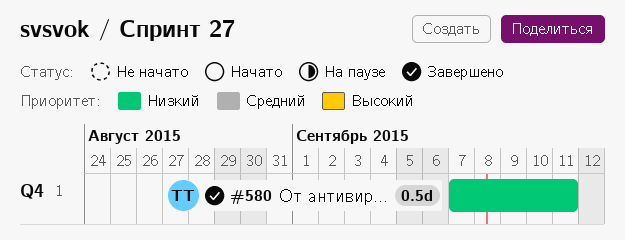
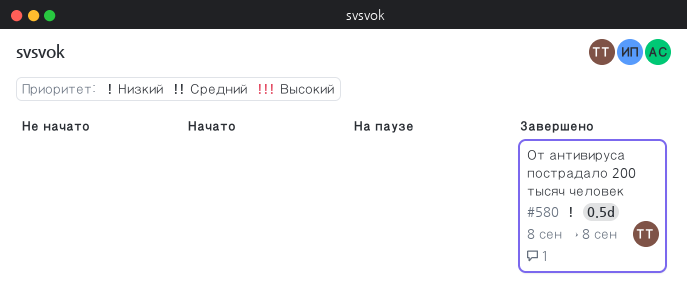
#580, start: Sep 7 -> Sep 8
#580, due: Sep 11 -> Sep 8

